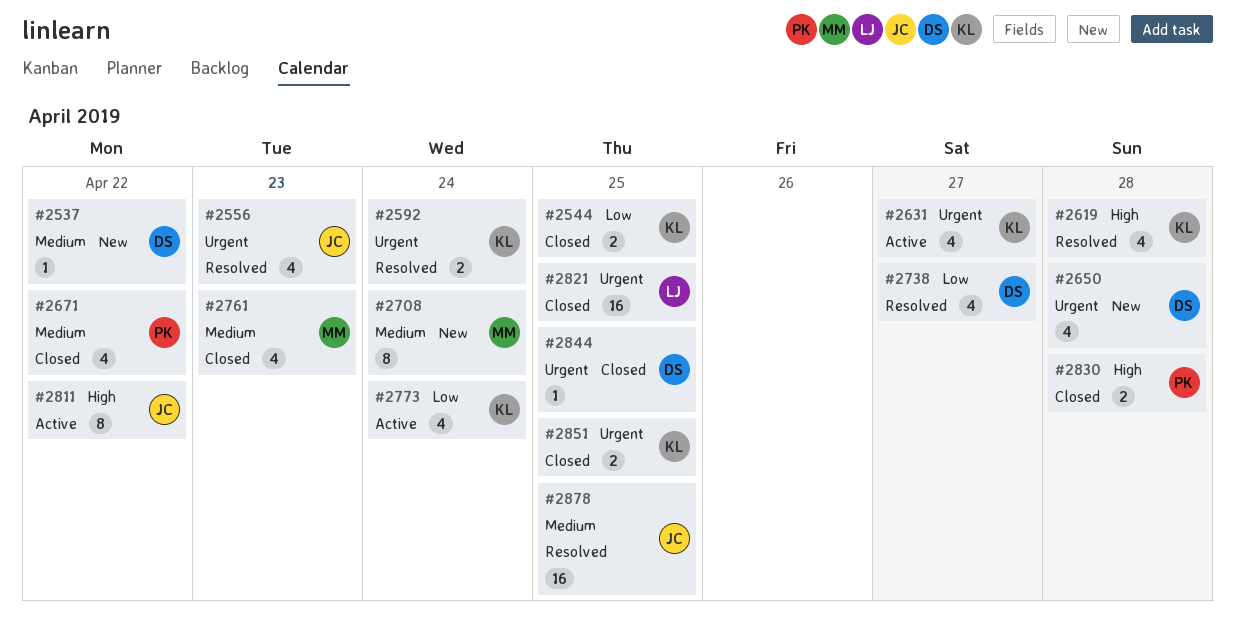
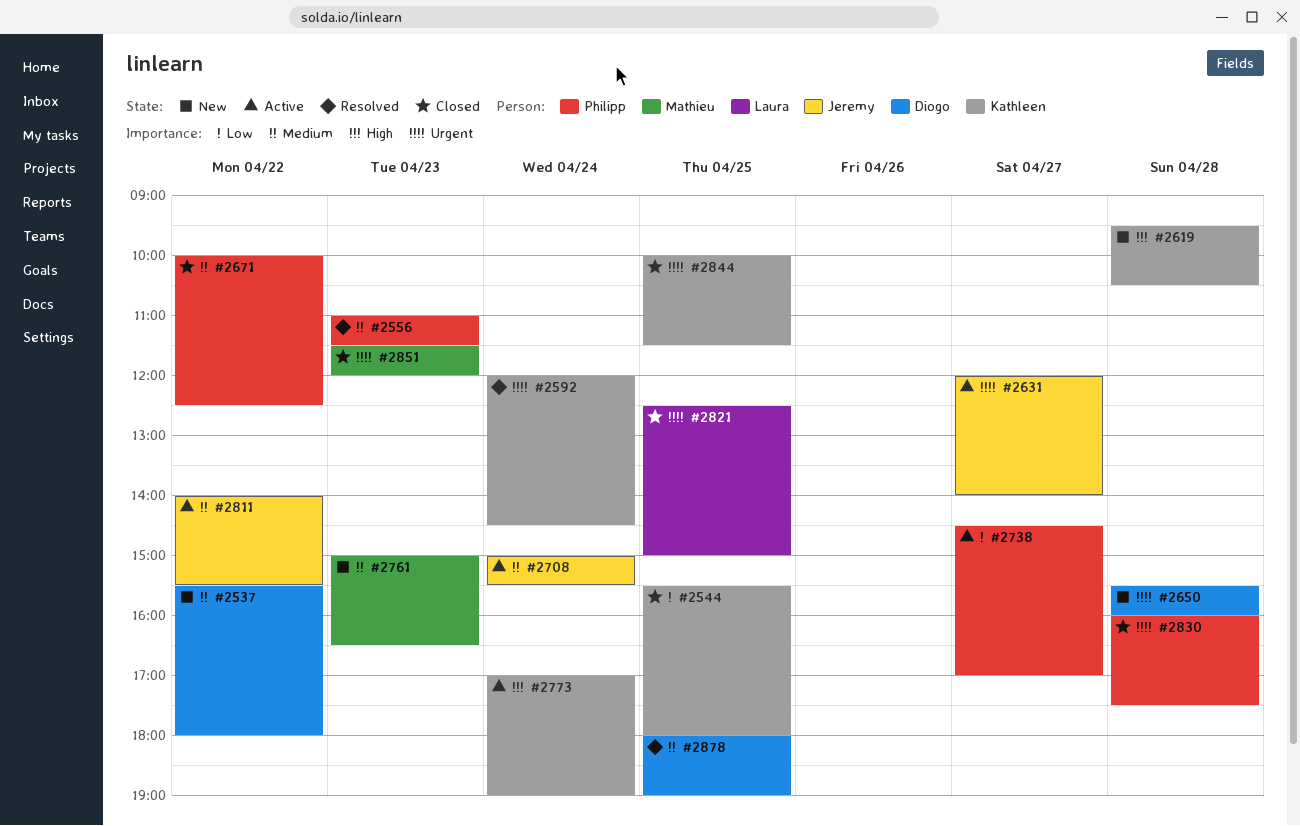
#2556, owner: Jeremy -> Philipp
#2556, priority: Urgent -> Medium
#2619, status: Resolved -> New
#2631, owner: Kathleen -> Jeremy
#2708, status: New -> Active
#2708, owner: Mathieu -> Jeremy
#2738, status: Resolved -> Active
#2738, owner: Diogo -> Philipp
#2761, status: Closed -> New
#2773, priority: Low -> High
#2811, priority: High -> Medium
#2830, priority: High -> Urgent
#2844, owner: Diogo -> Kathleen
#2851, owner: Kathleen -> Mathieu
#2851, day: Apr 25 -> Apr 23
#2878, owner: Jeremy -> Diogo

